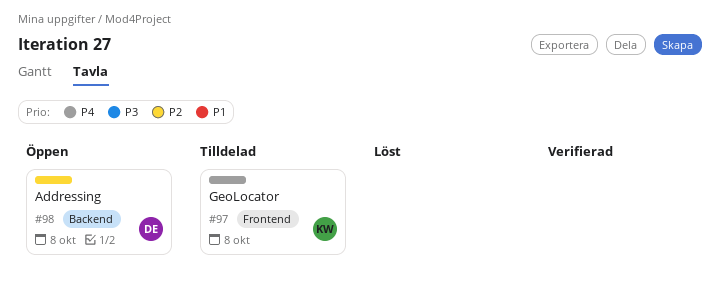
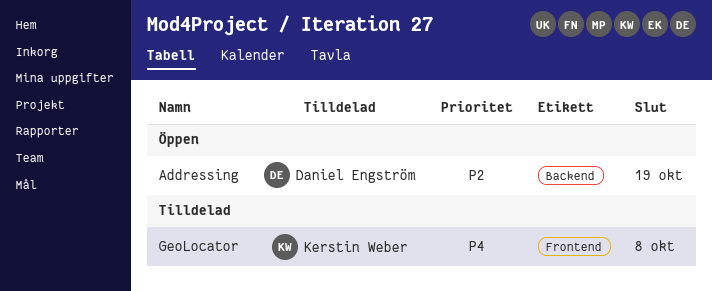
Addressing, due: Oct 8 -> Oct 19

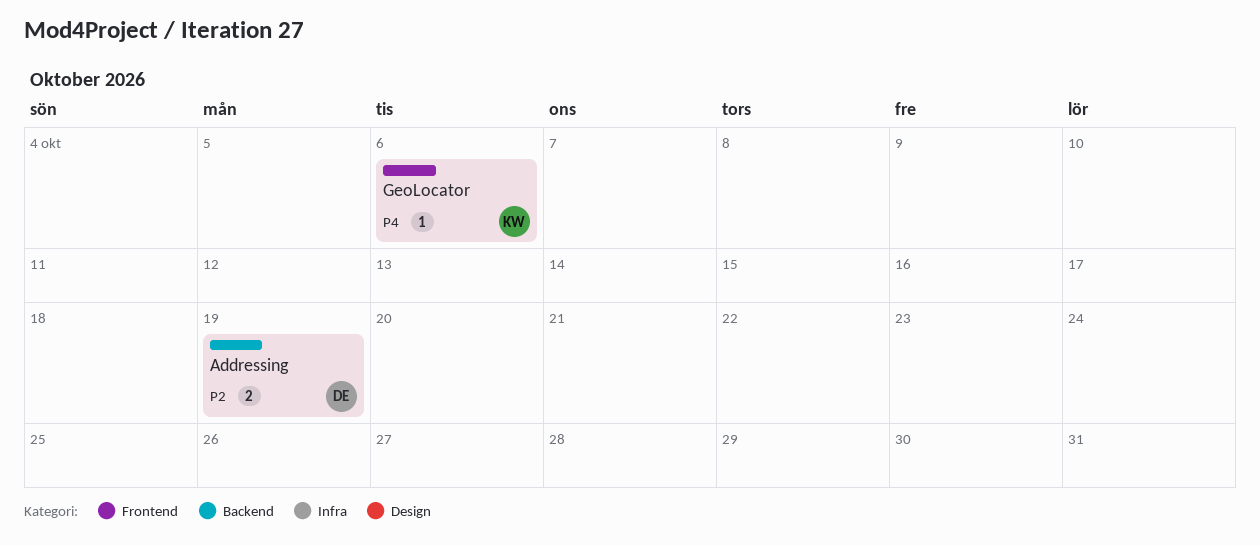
GeoLocator, due: Oct 8 -> Oct 6

